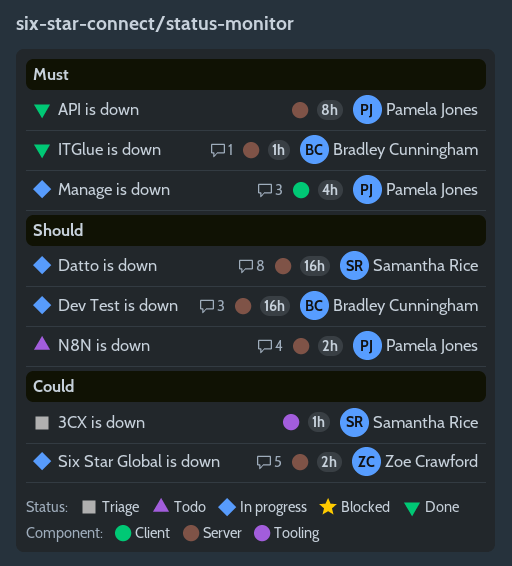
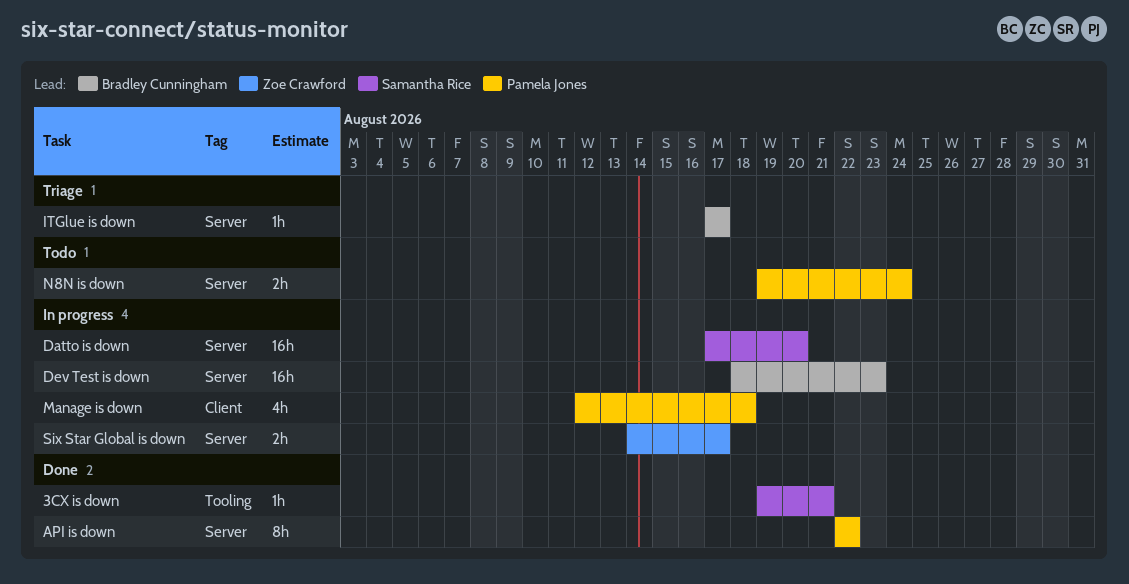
3CX is down, status: Triage -> Done
ITGlue is down, status: Done -> Triage

